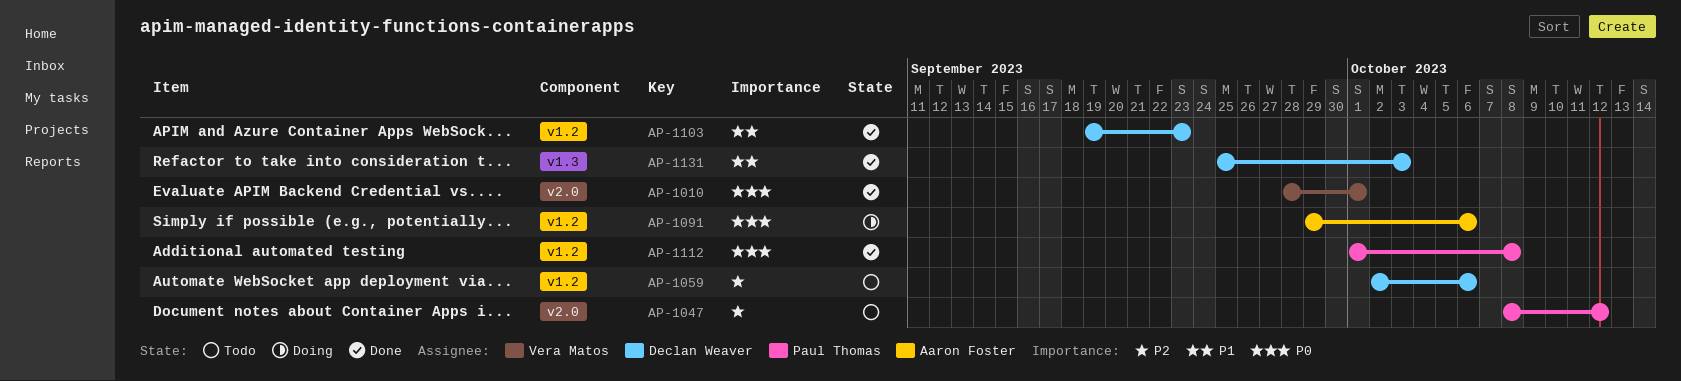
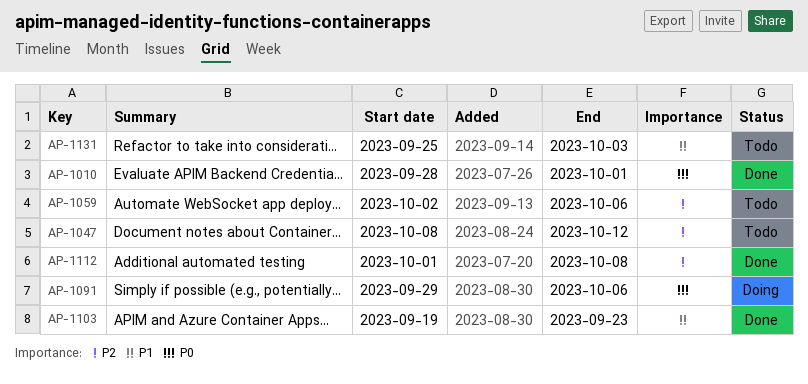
AP-1112, priority: P0 -> P2
AP-1131, status: Done -> Todo

